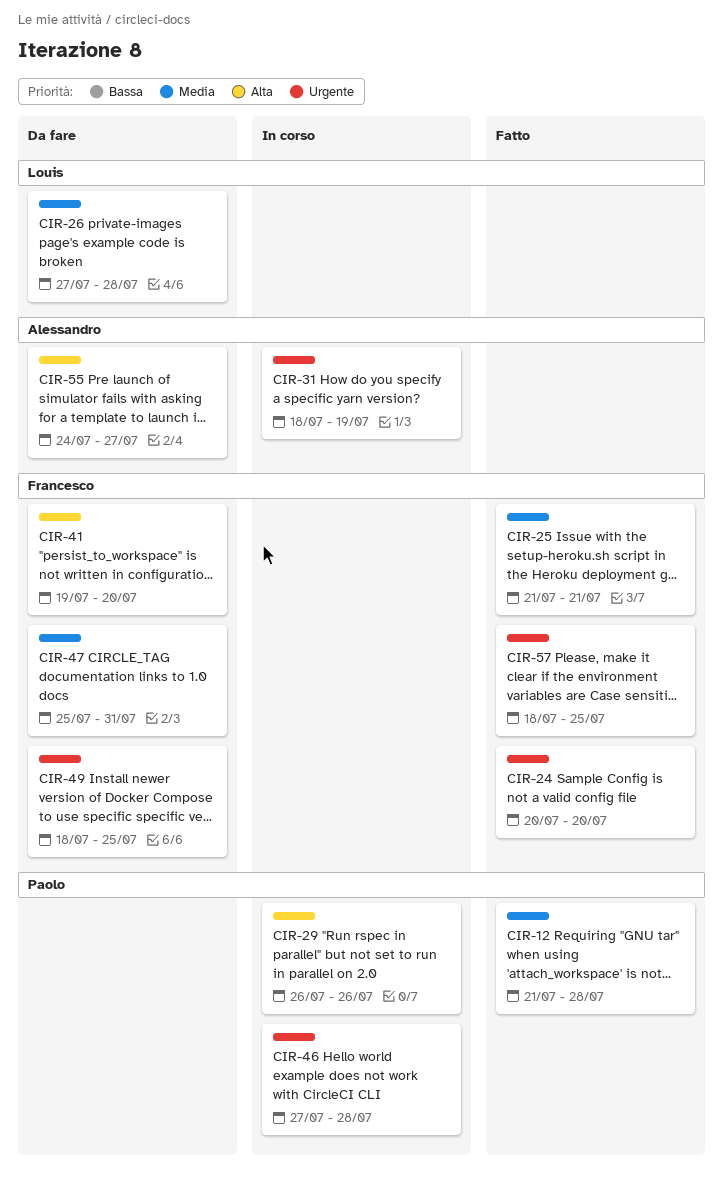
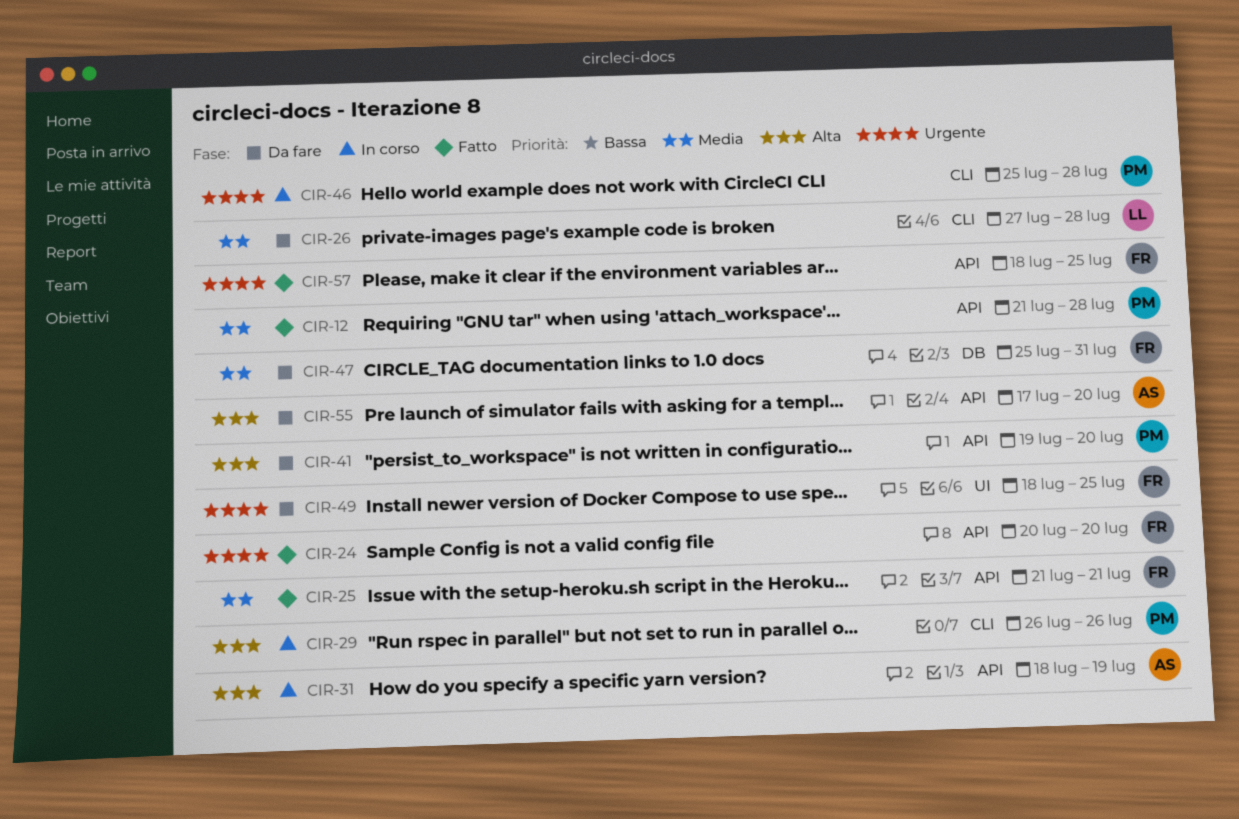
CIR-31, priority: Urgente -> Alta
CIR-41, owner: Francesco -> Paolo
CIR-46, start: Jul 27 -> Jul 25
CIR-55, start: Jul 24 -> Jul 17
CIR-55, due: Jul 27 -> Jul 20

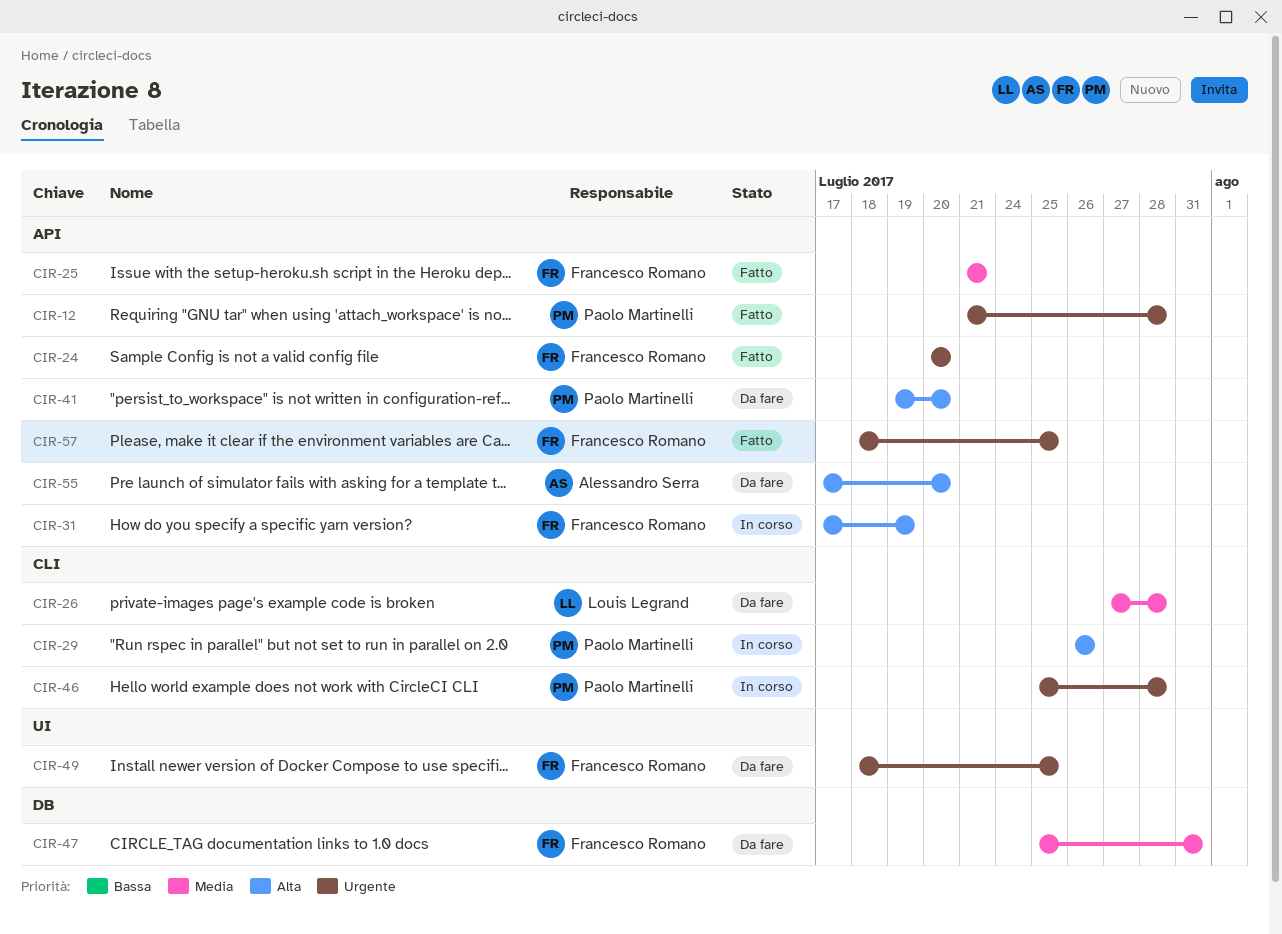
CIR-12, priority: Media -> Urgente
CIR-31, owner: Alessandro Serra -> Francesco Romano
CIR-31, start: Jul 18 -> Jul 17

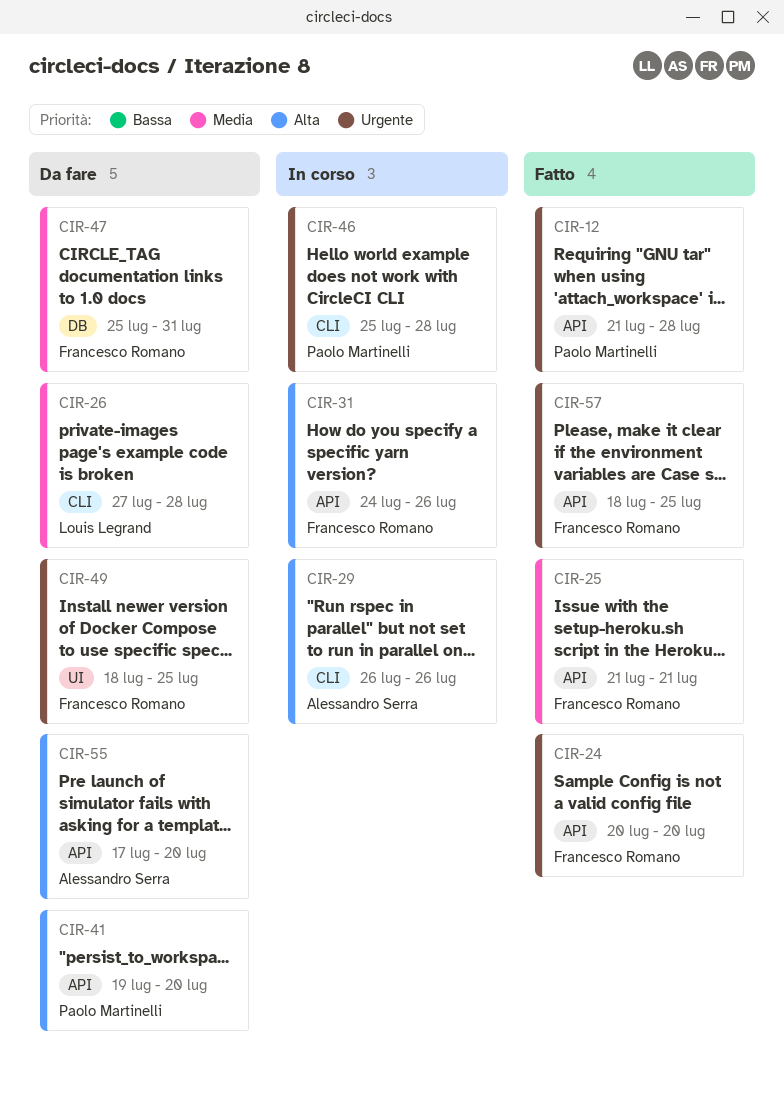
CIR-29, owner: Paolo Martinelli -> Alessandro Serra
CIR-31, start: Jul 17 -> Jul 24
CIR-31, due: Jul 19 -> Jul 26

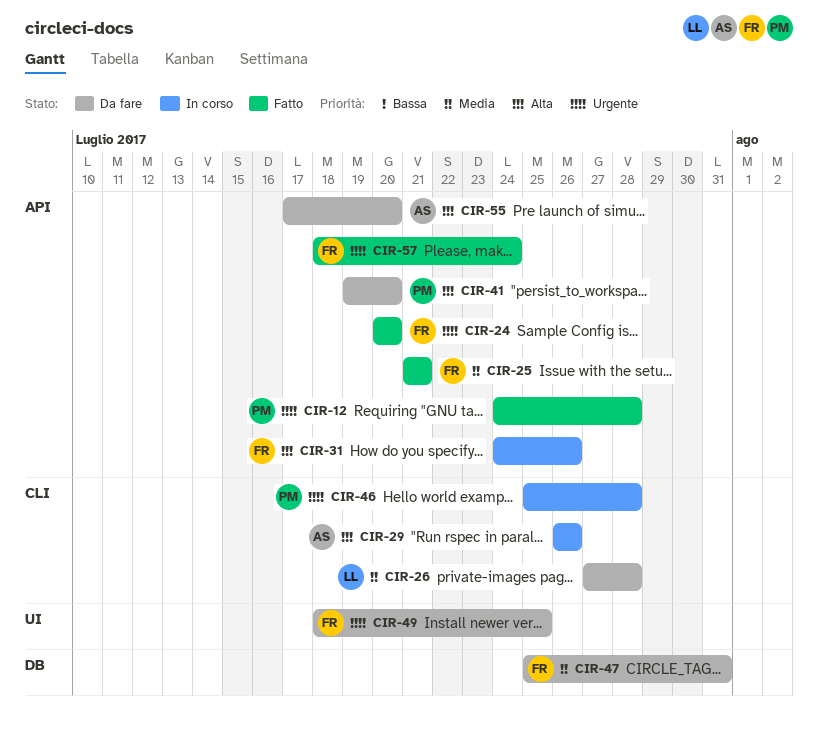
CIR-12, start: Jul 21 -> Jul 24
CIR-57, due: Jul 25 -> Jul 24

